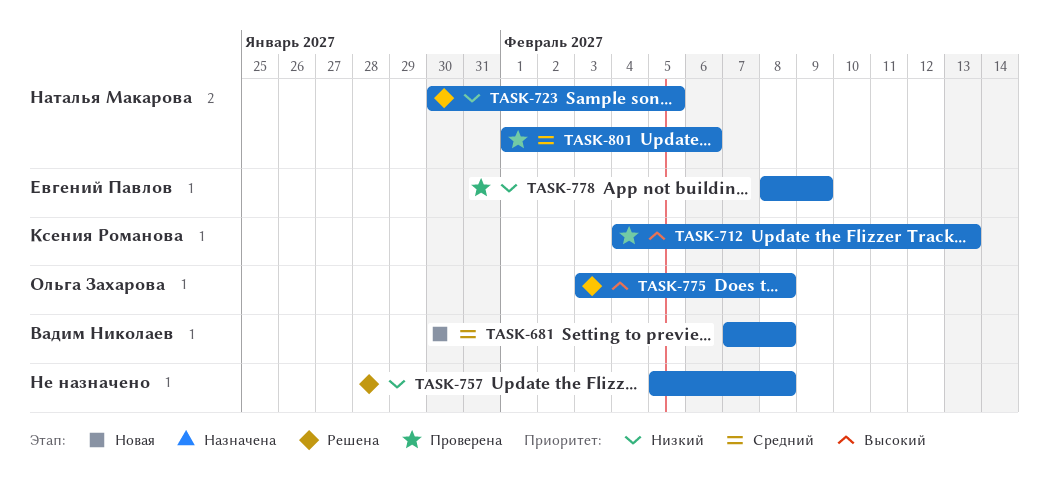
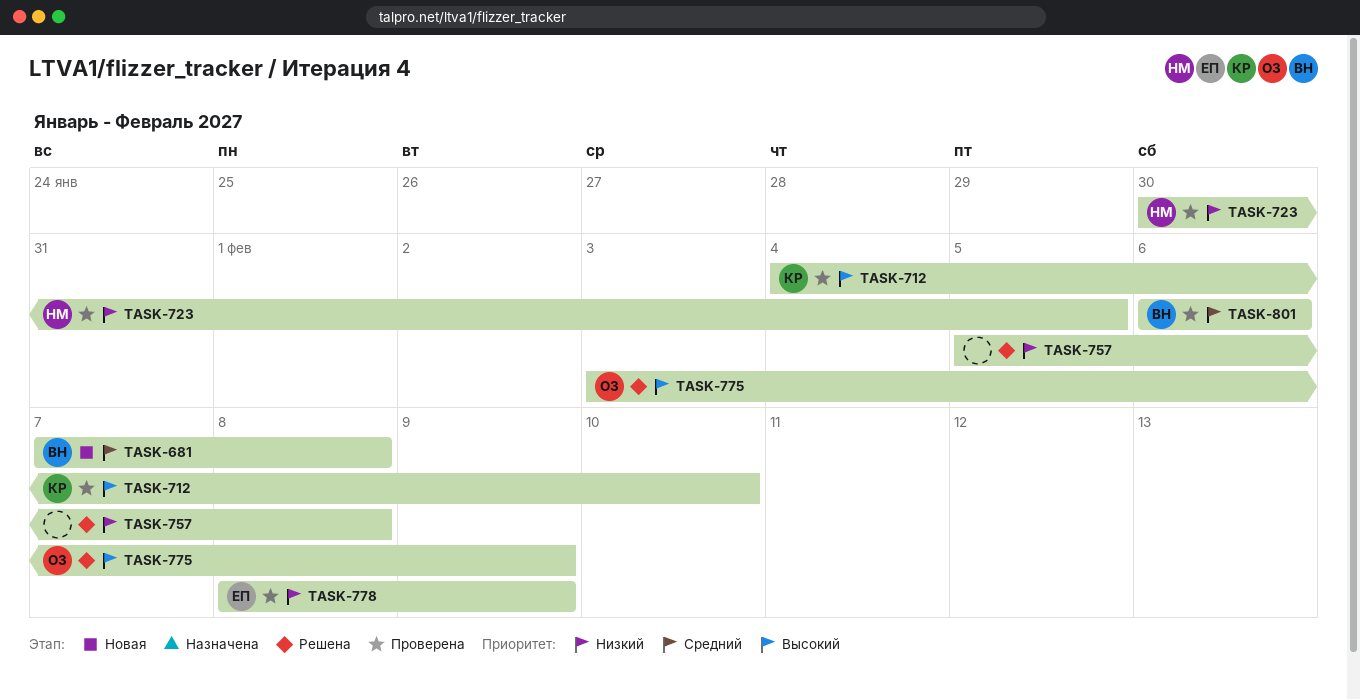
TASK-712, due: Feb 13 -> Feb 10
TASK-723, status: Решена -> Проверена
TASK-775, due: Feb 8 -> Feb 9
TASK-801, owner: Наталья Макарова -> Вадим Николаев
TASK-801, start: Feb 1 -> Feb 6

